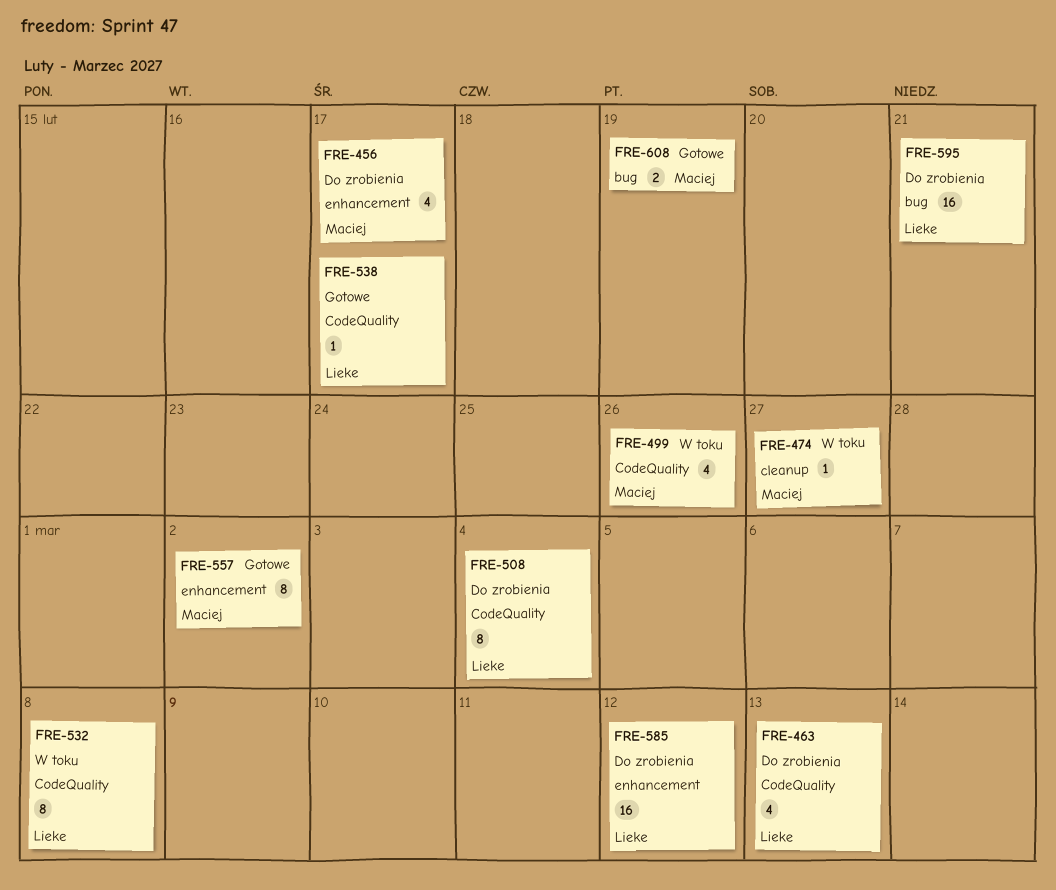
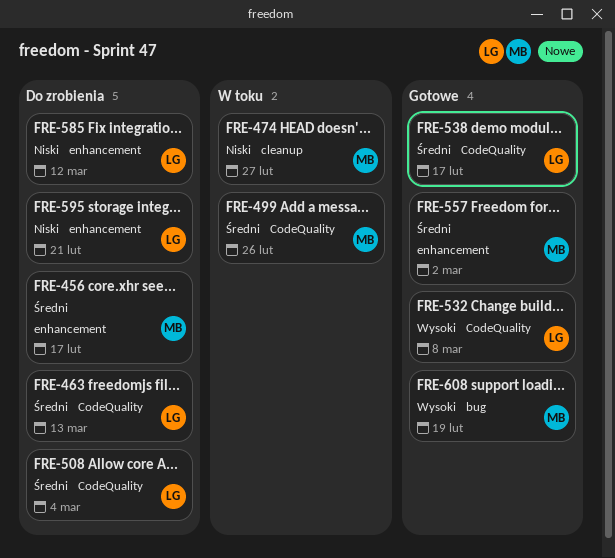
FRE-532, status: W toku -> Gotowe
FRE-595, label: bug -> enhancement

